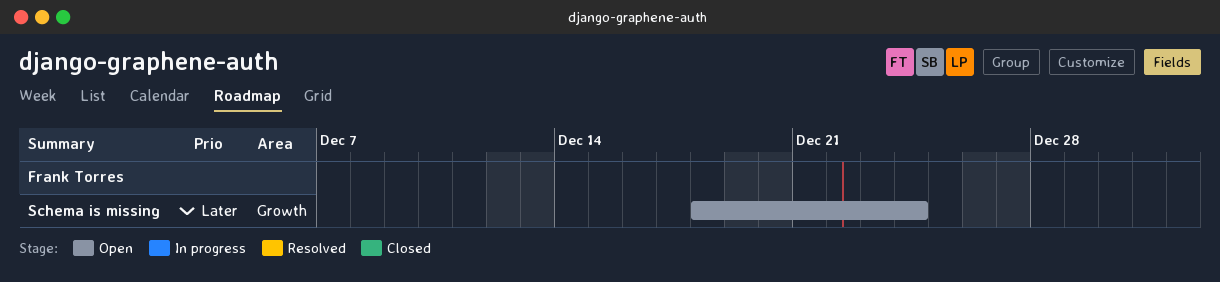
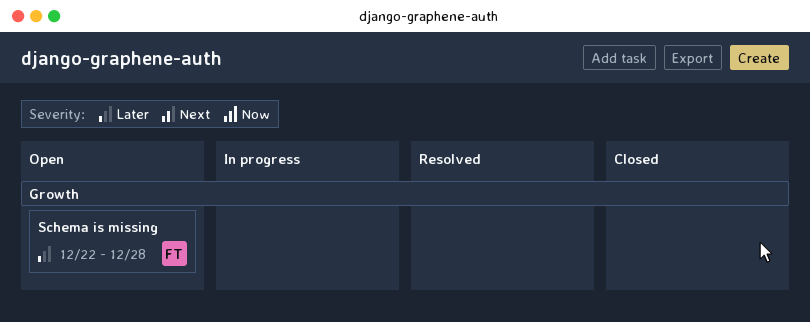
Schema is missing, start: Dec 18 -> Dec 22
Schema is missing, due: Dec 24 -> Dec 28

